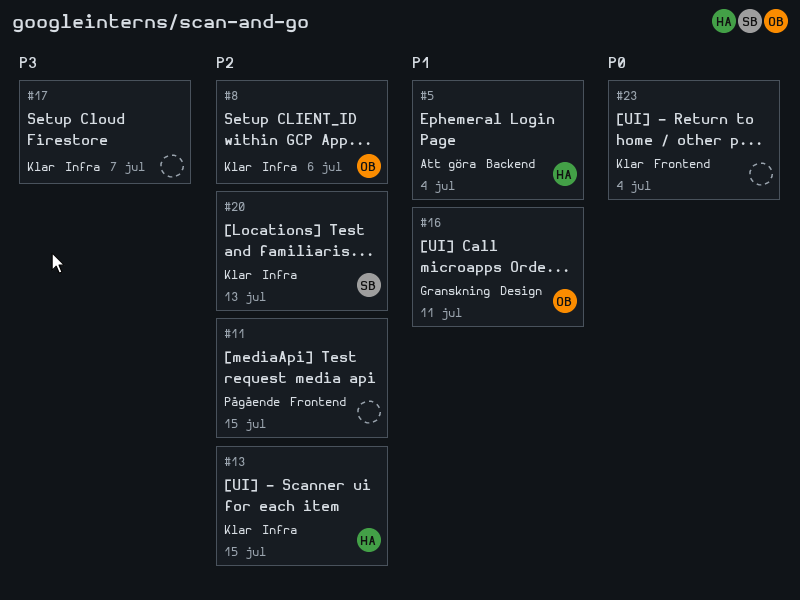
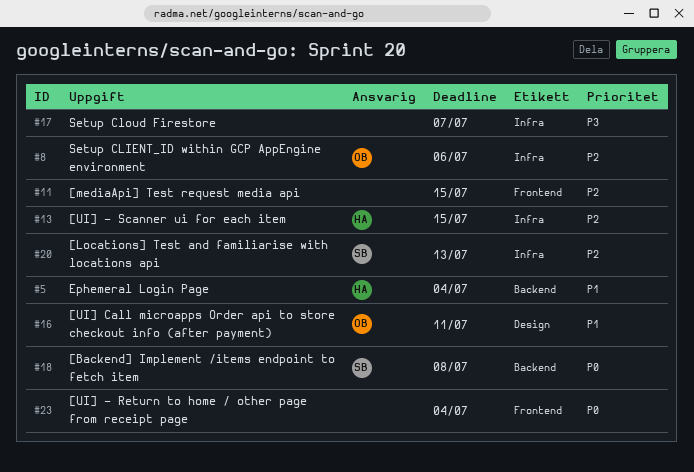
#18: none -> present

